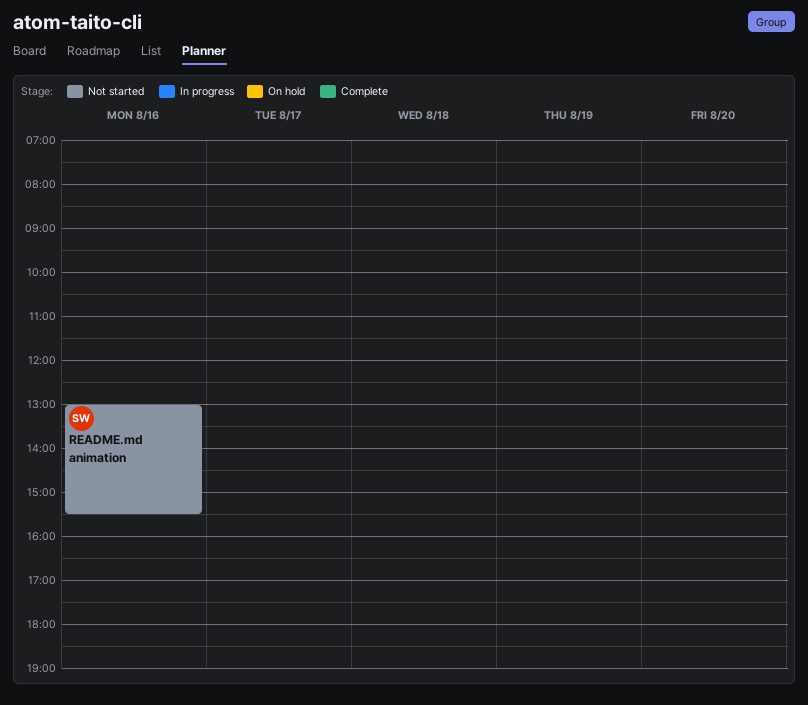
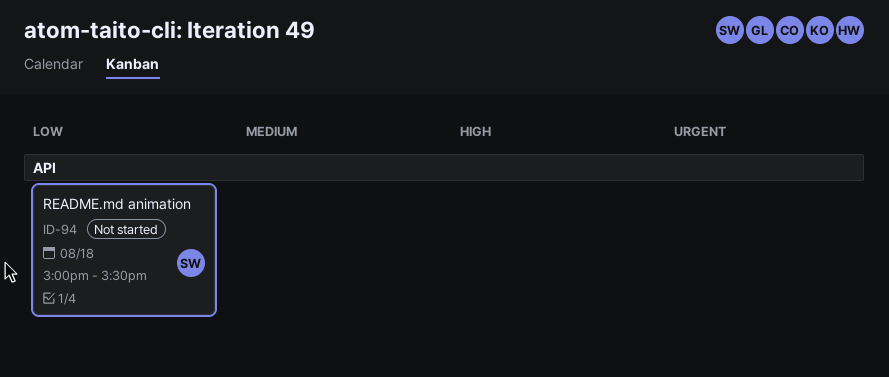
README.md animation, day: Aug 16 -> Aug 18
README.md animation, begins: 13:00 -> 15:00

